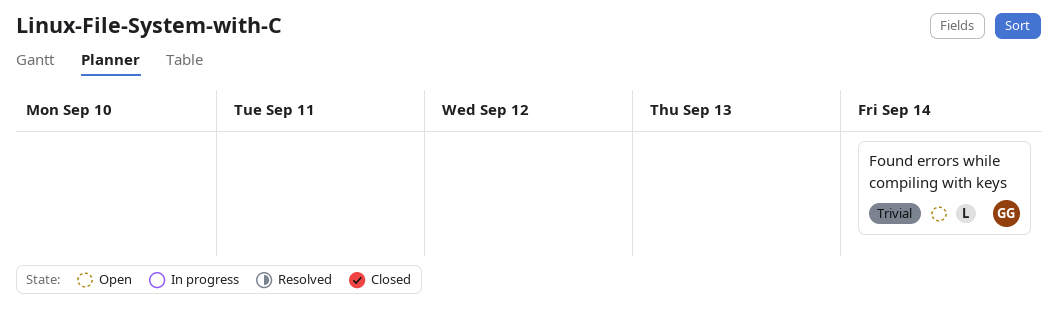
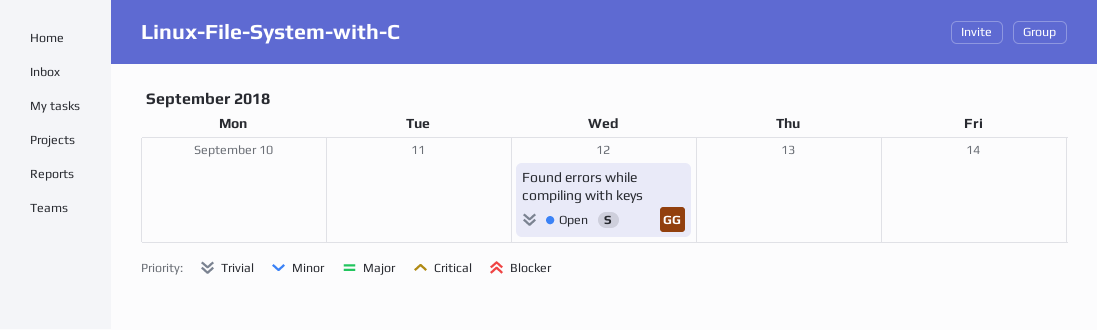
Found errors while compiling with keys, estimate: L -> S
Found errors while compiling with keys, due: Sep 14 -> Sep 12

